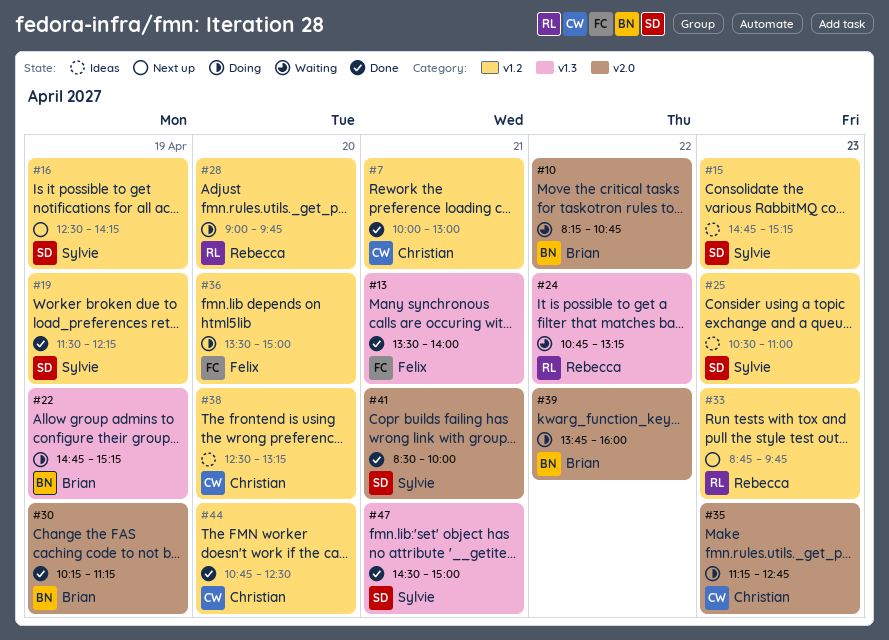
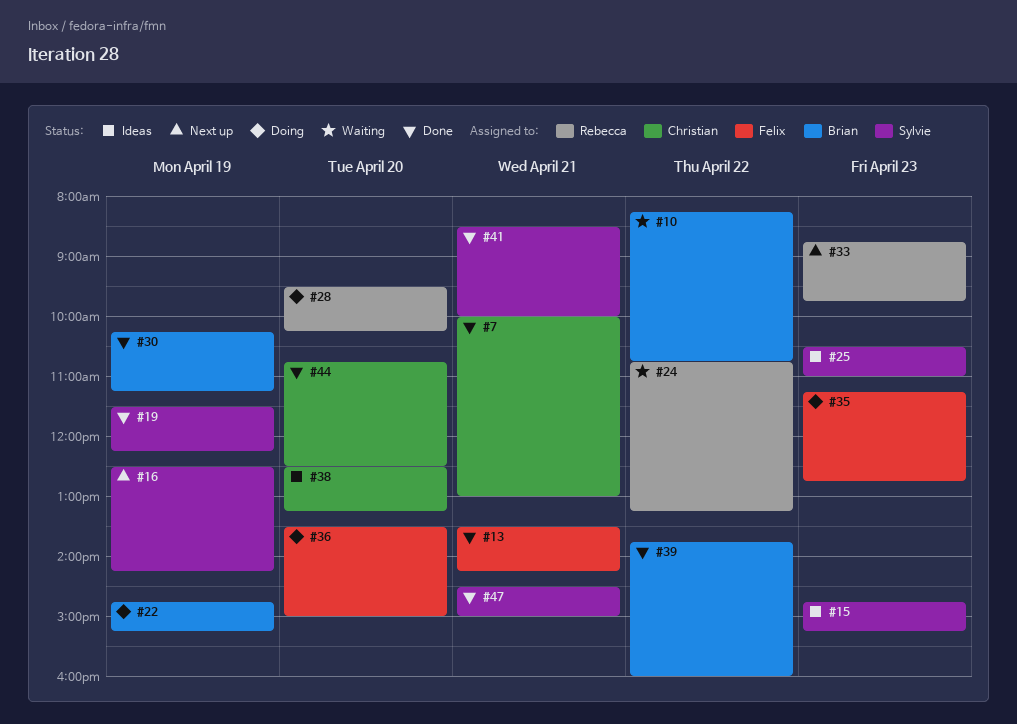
#13, ends: 14:00 -> 14:15
#28, begins: 09:00 -> 09:30
#28, ends: 09:45 -> 10:15
#35, owner: Christian -> Felix
#39, status: Doing -> Done

